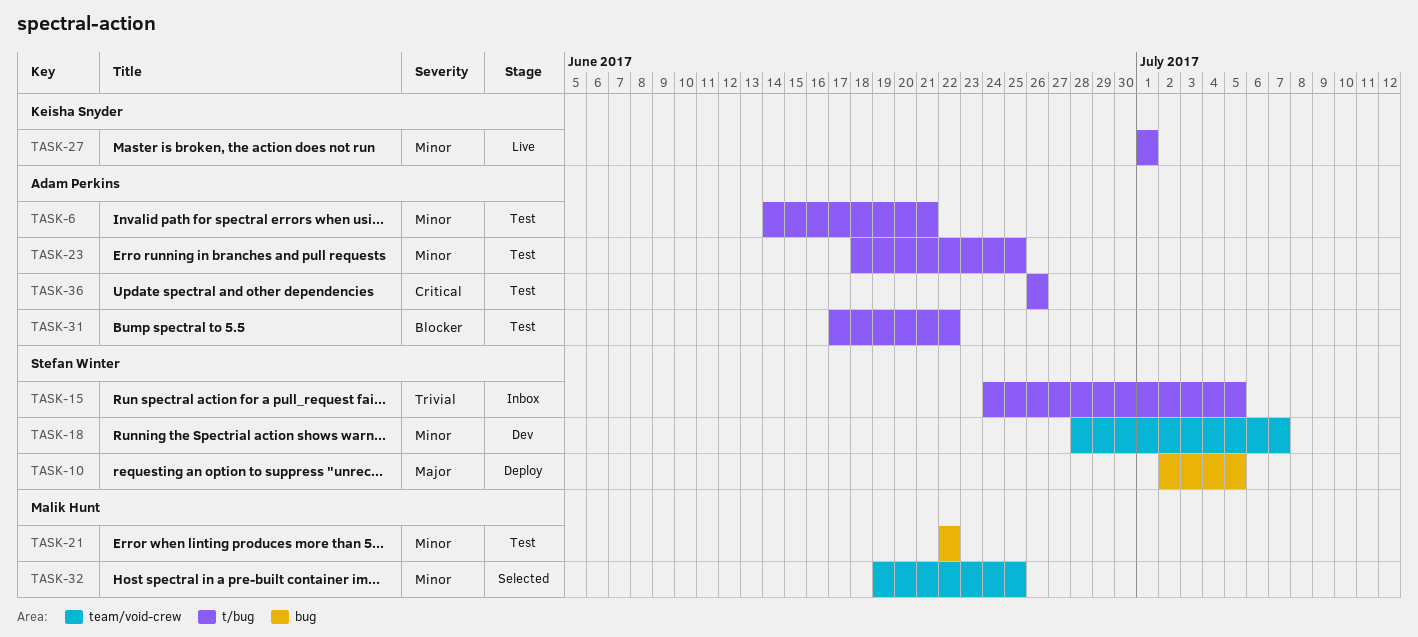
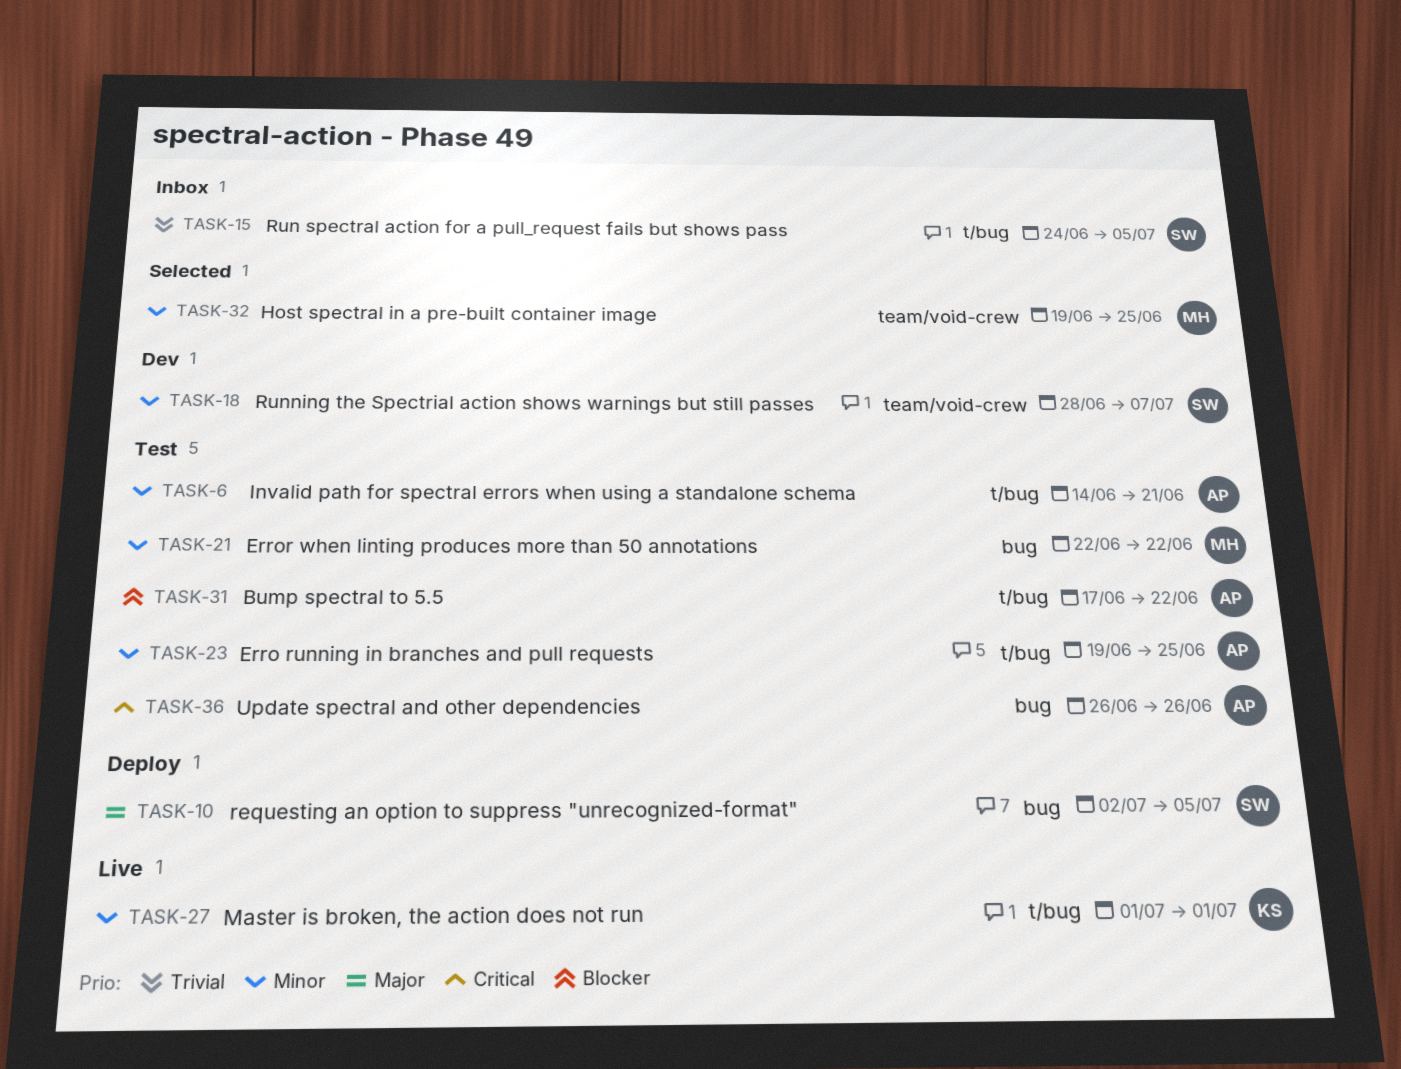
TASK-23, start: Jun 18 -> Jun 19
TASK-36, label: t/bug -> bug

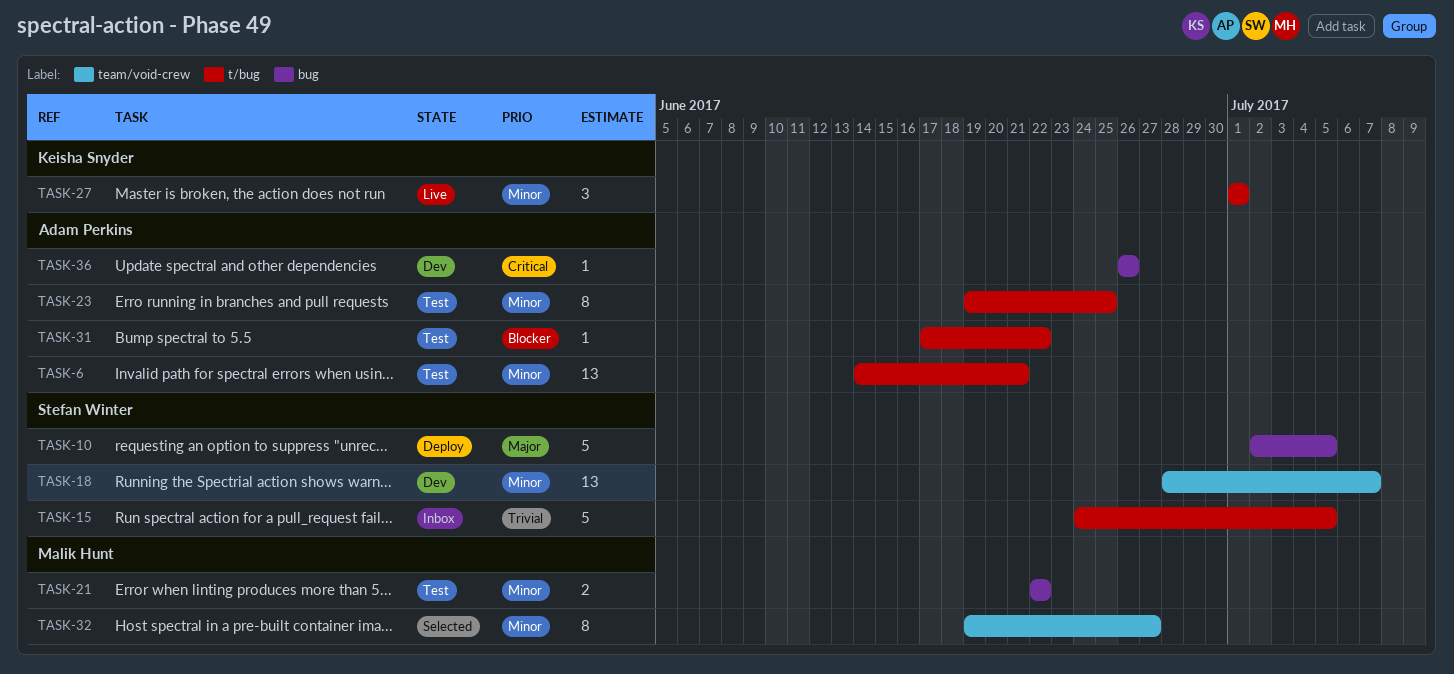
TASK-32, due: Jun 25 -> Jun 27
TASK-36, status: Test -> Dev

